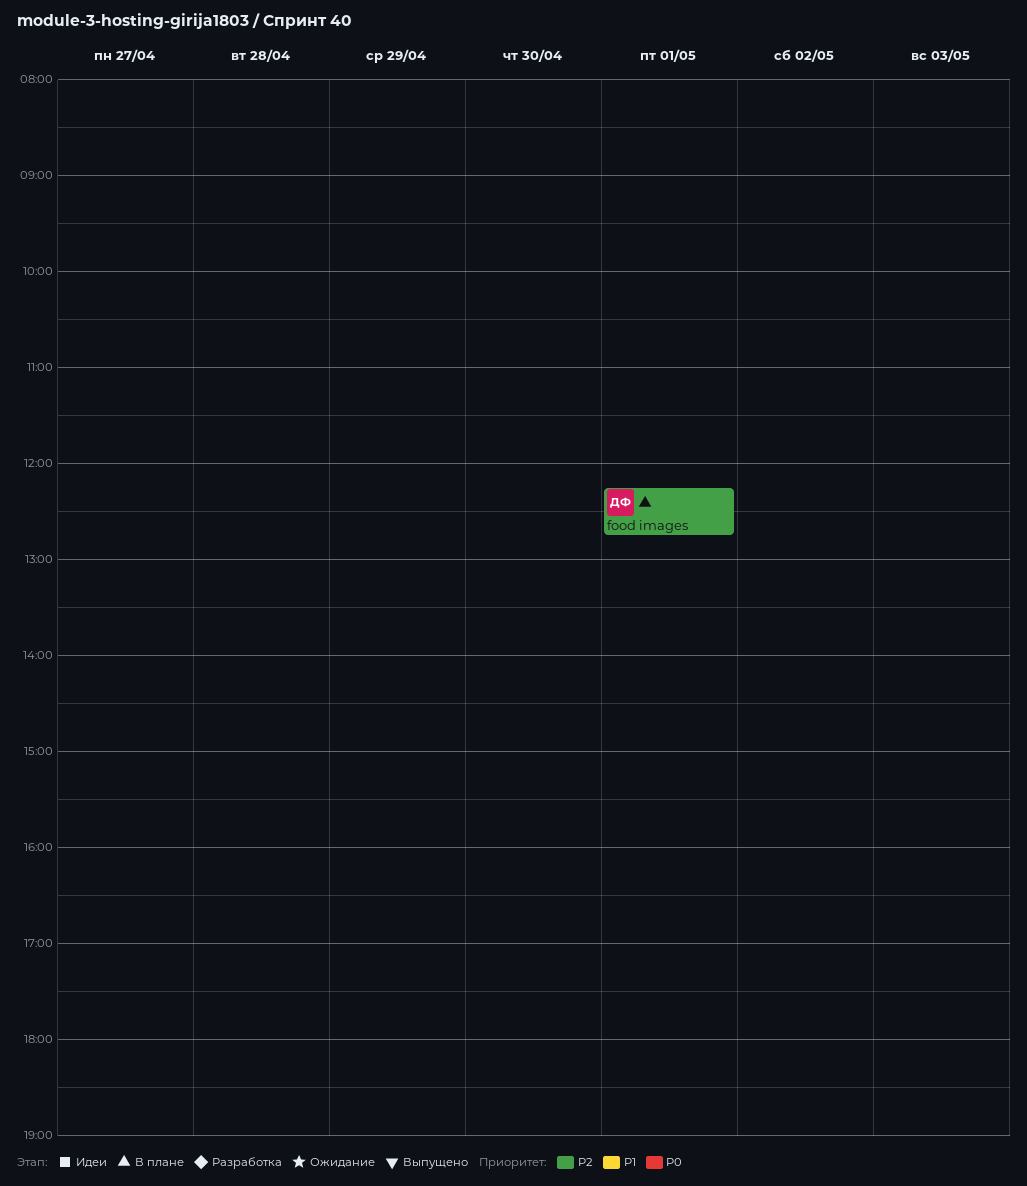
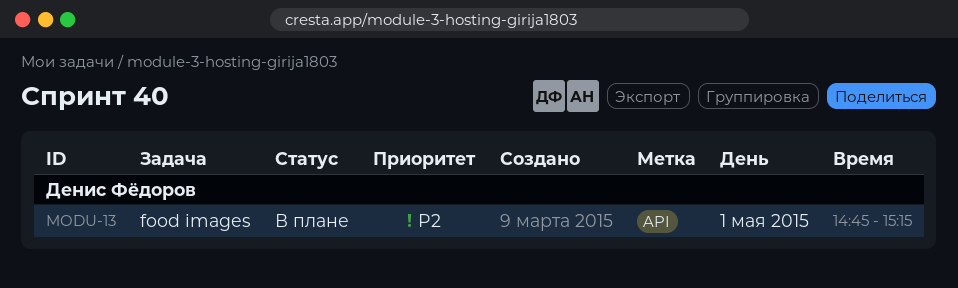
food images, begins: 12:15 -> 14:45
food images, ends: 12:45 -> 15:15

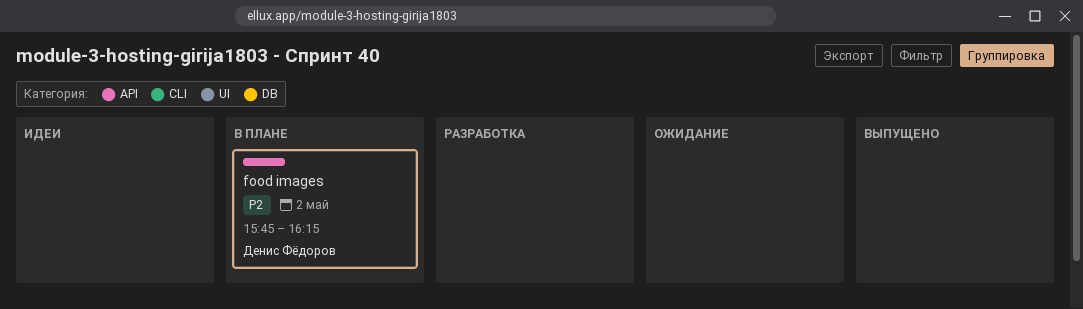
food images, day: May 1 -> May 2
food images, begins: 14:45 -> 15:45
food images, ends: 15:15 -> 16:15

